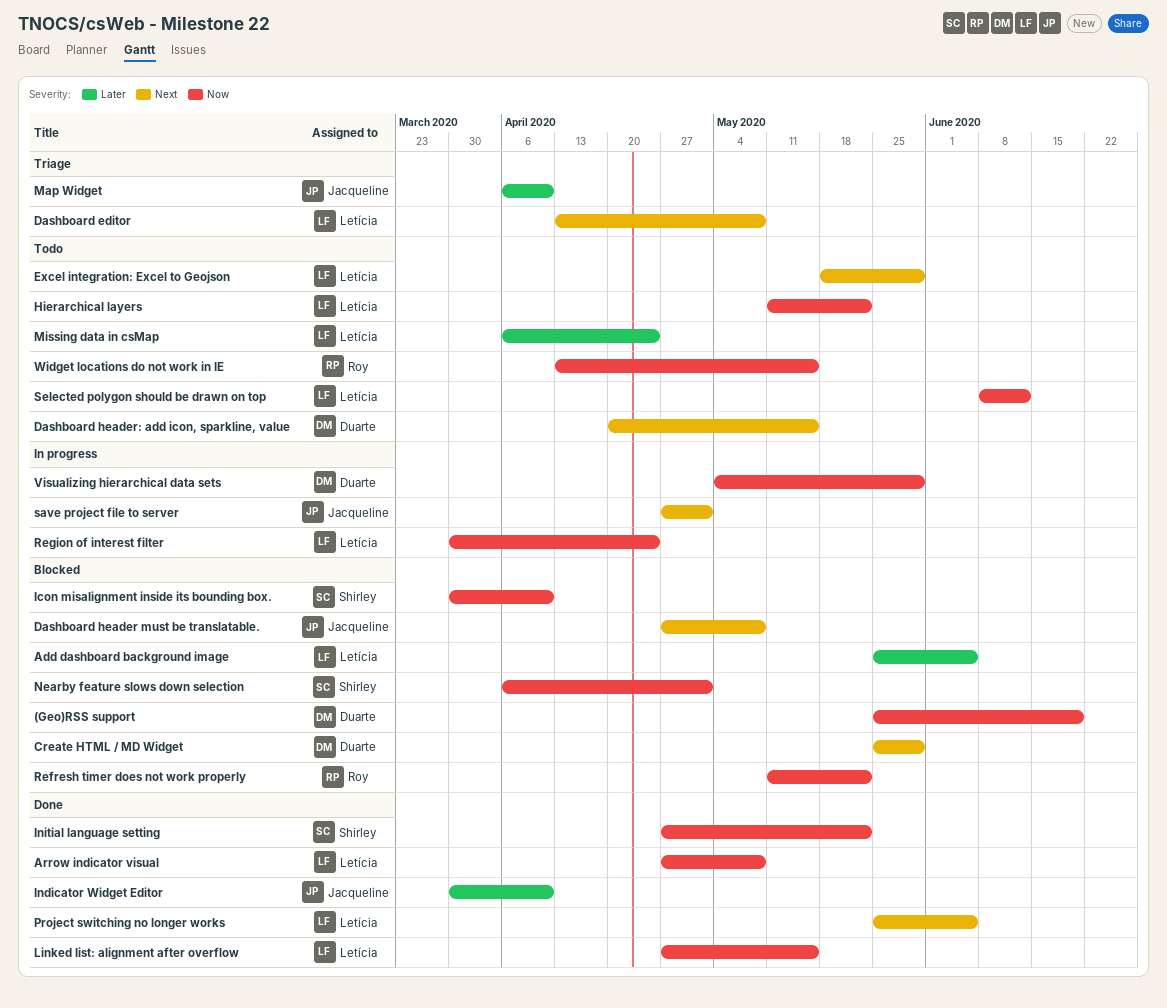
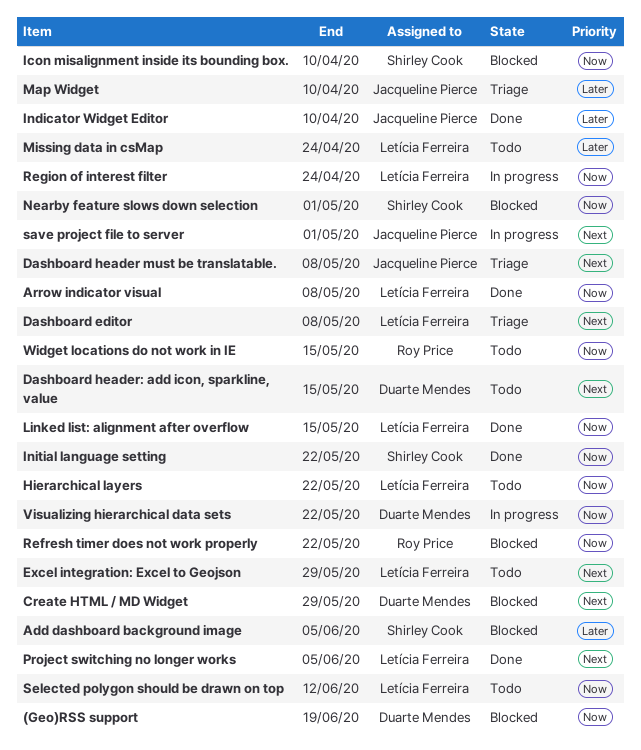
Add dashboard background image, owner: Letícia Ferreira -> Shirley Cook
Dashboard header must be translatable., status: Blocked -> Triage
Visualizing hierarchical data sets, due: May 29 -> May 22

